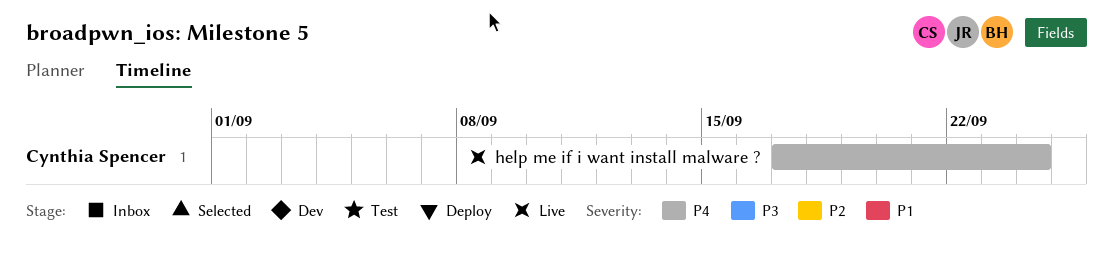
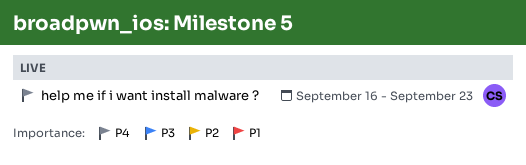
help me if i want install malware ?, start: Sep 17 -> Sep 16
help me if i want install malware ?, due: Sep 24 -> Sep 23

